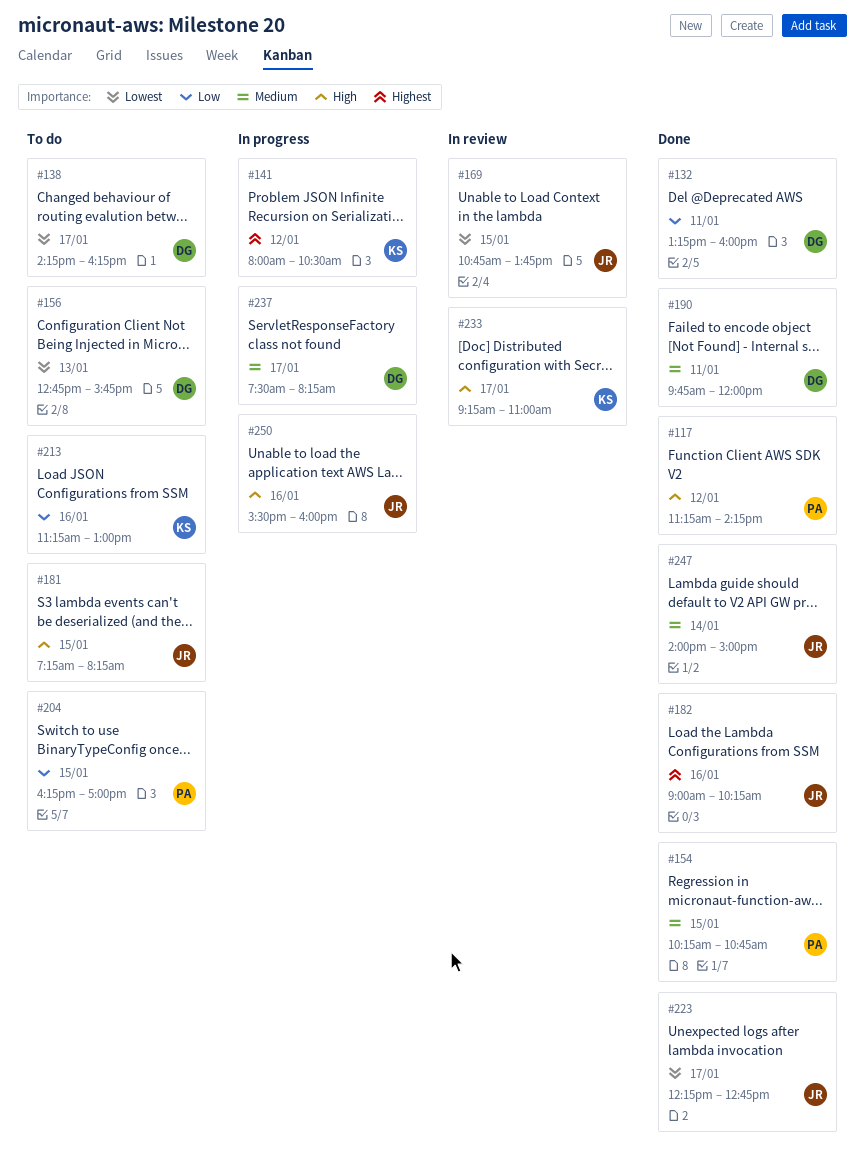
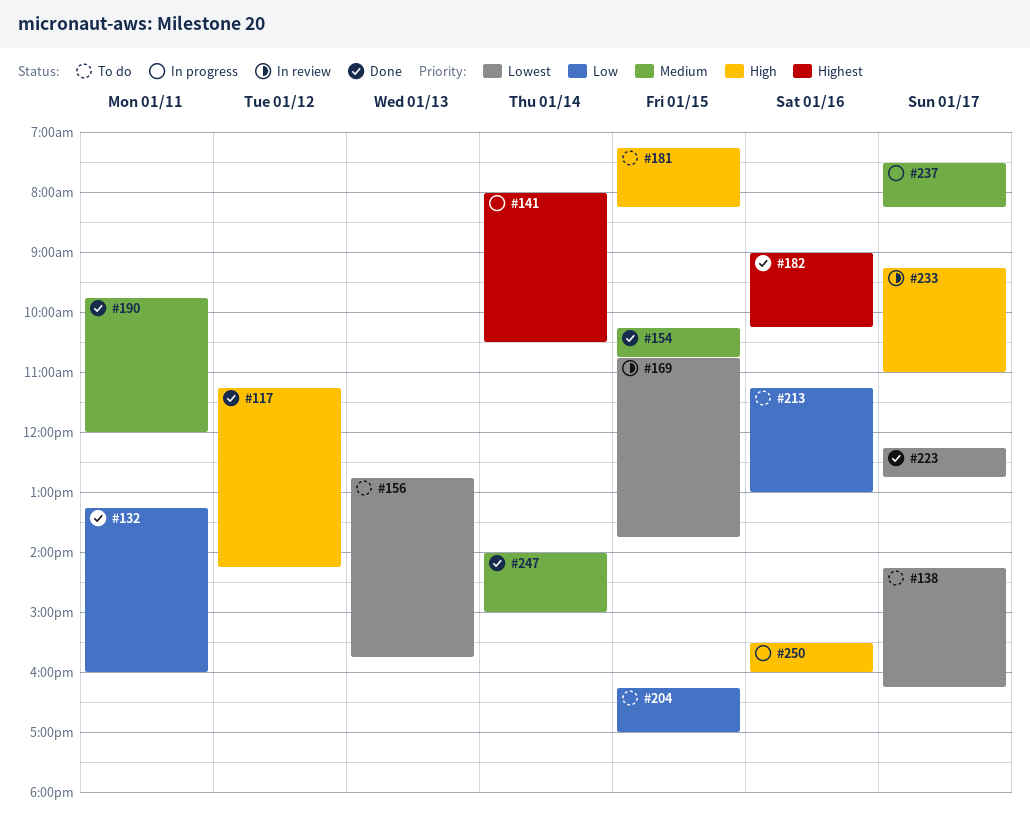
#141, day: Jan 12 -> Jan 14

